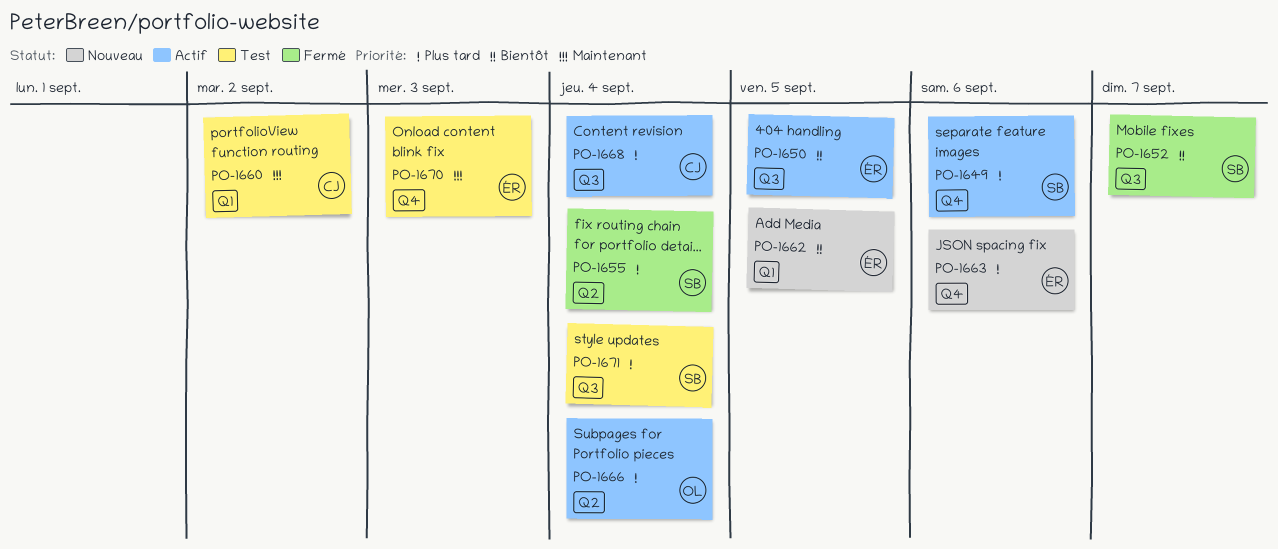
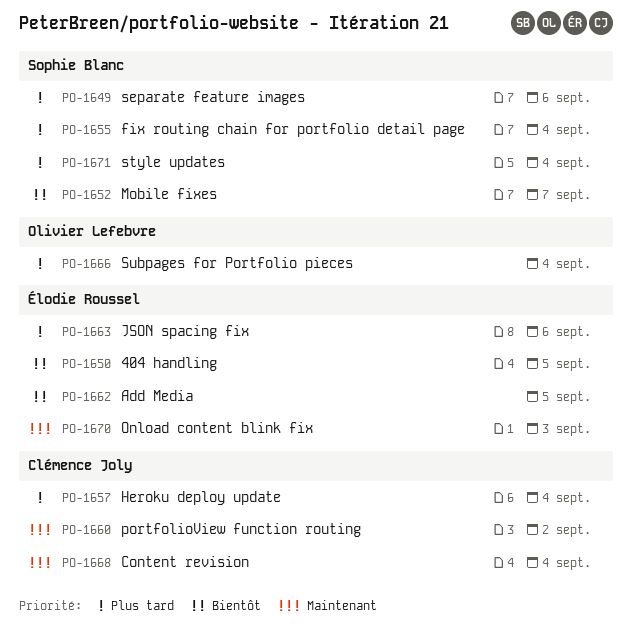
PO-1657: none -> present
PO-1668, priority: Plus tard -> Maintenant

